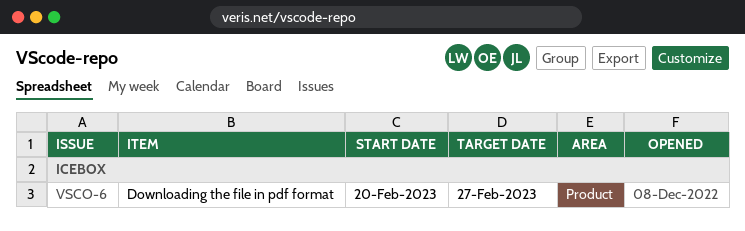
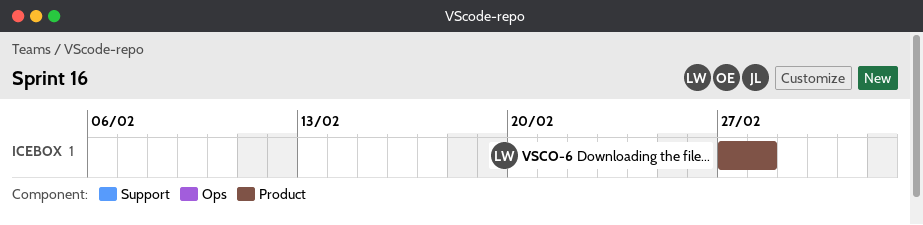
VSCO-6, start: Feb 20 -> Feb 27
VSCO-6, due: Feb 27 -> Feb 28

